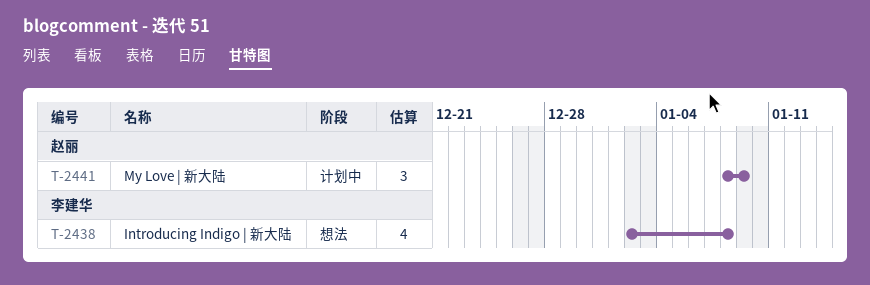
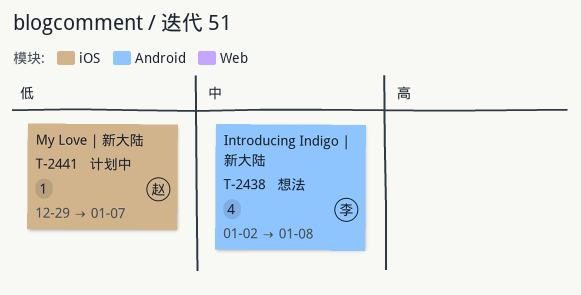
T-2441, estimate: 3 -> 1
T-2441, start: Jan 8 -> Dec 29
T-2441, due: Jan 9 -> Jan 7

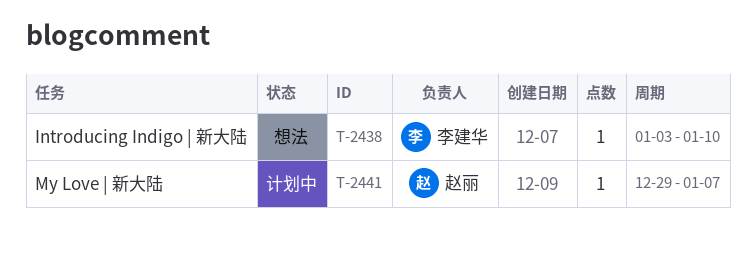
T-2438, estimate: 4 -> 1
T-2438, start: Jan 2 -> Jan 3
T-2438, due: Jan 8 -> Jan 10

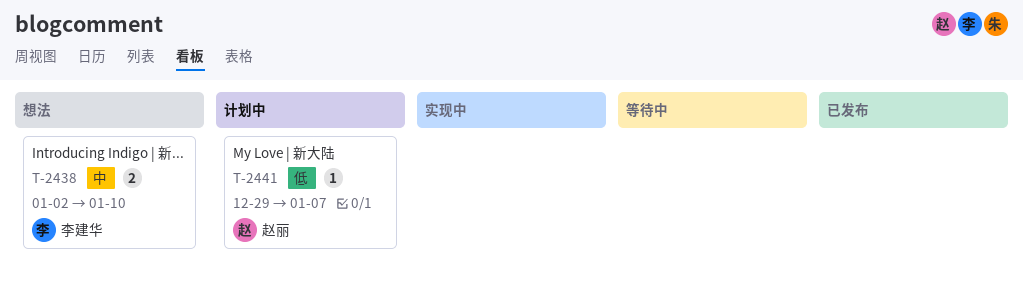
T-2438, estimate: 1 -> 2
T-2438, start: Jan 3 -> Jan 2

